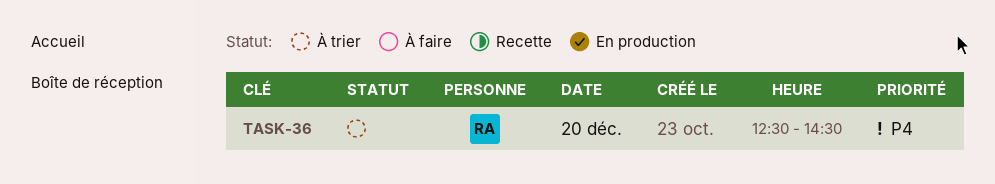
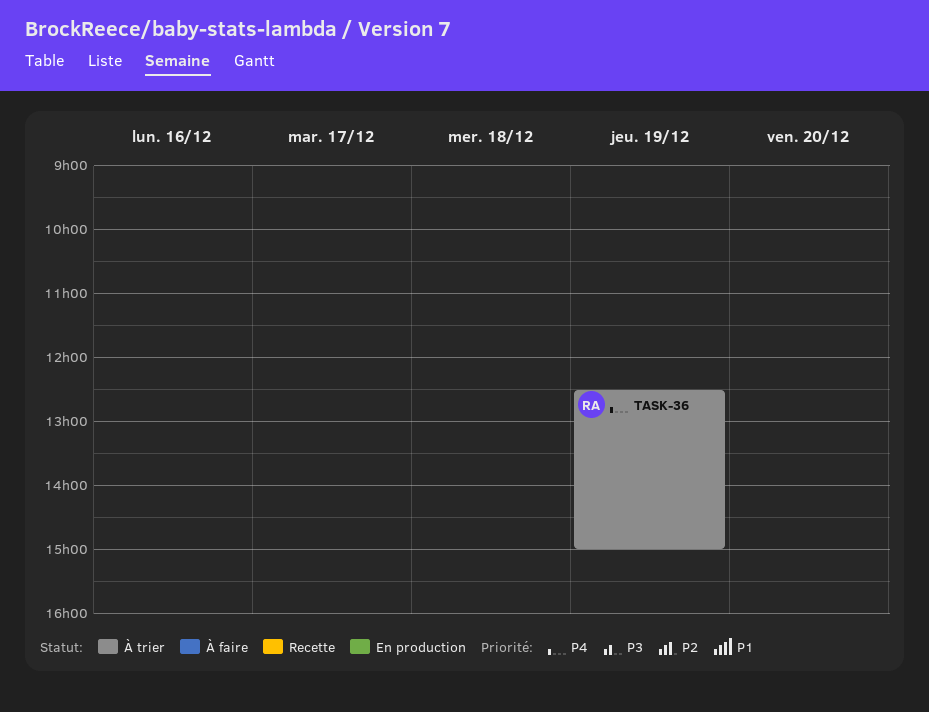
TASK-36, day: Dec 20 -> Dec 19
TASK-36, ends: 14:30 -> 15:00

